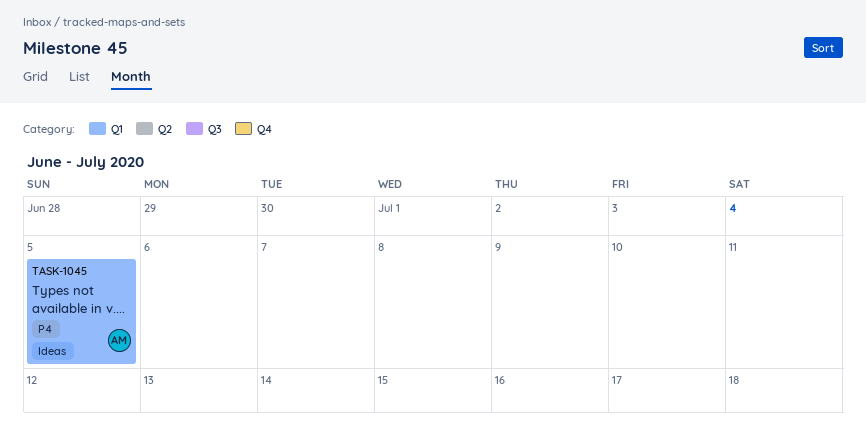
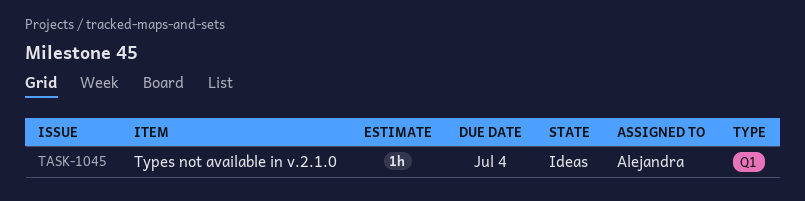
TASK-1045, due: Jul 5 -> Jul 4

